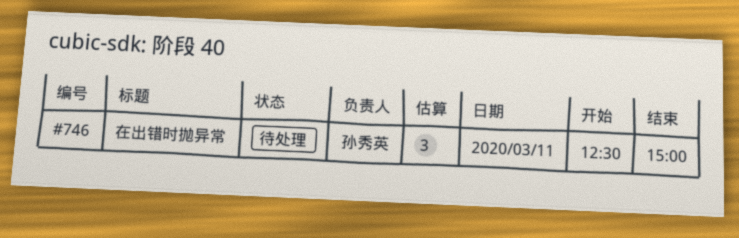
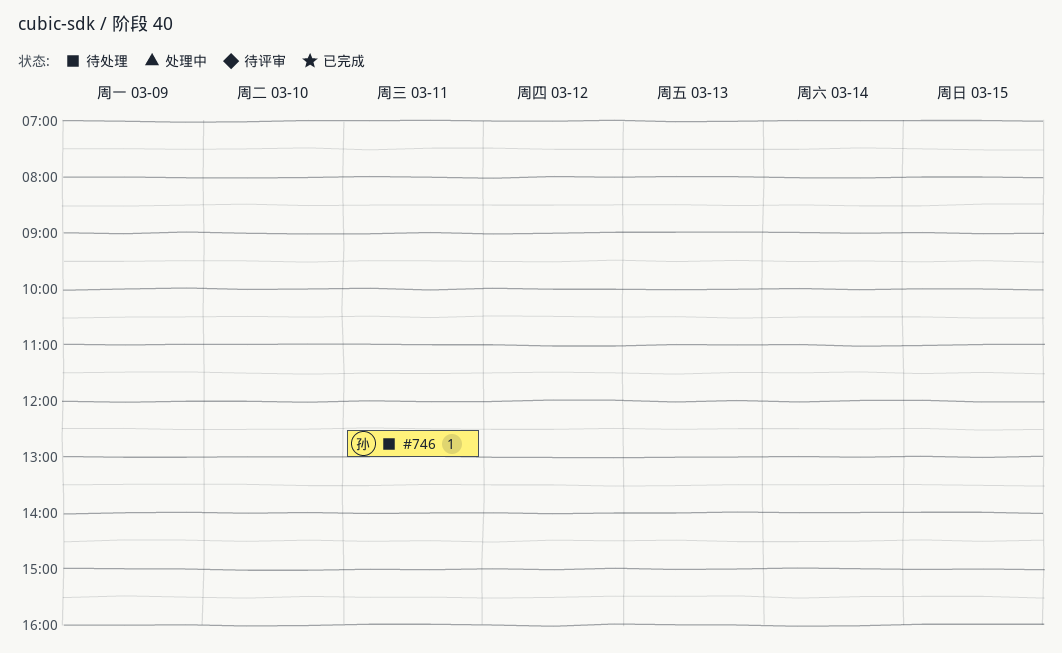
#746, estimate: 3 -> 1
#746, ends: 15:00 -> 13:00

